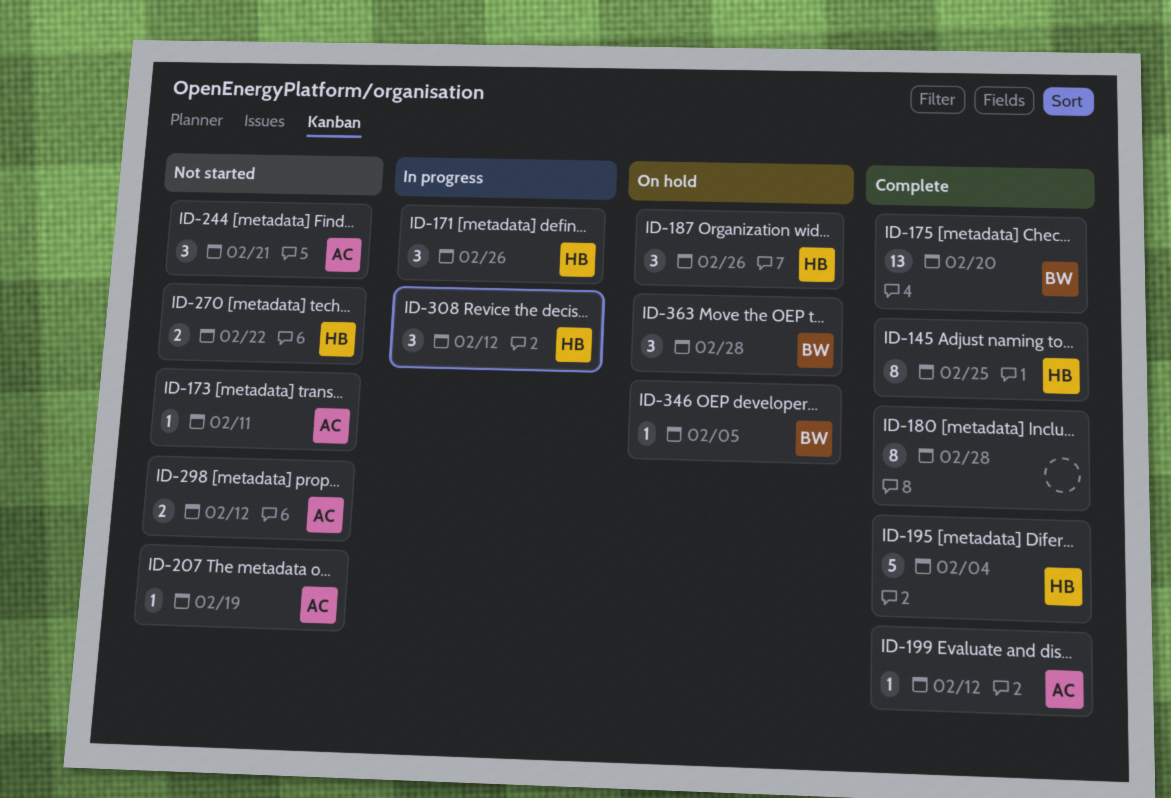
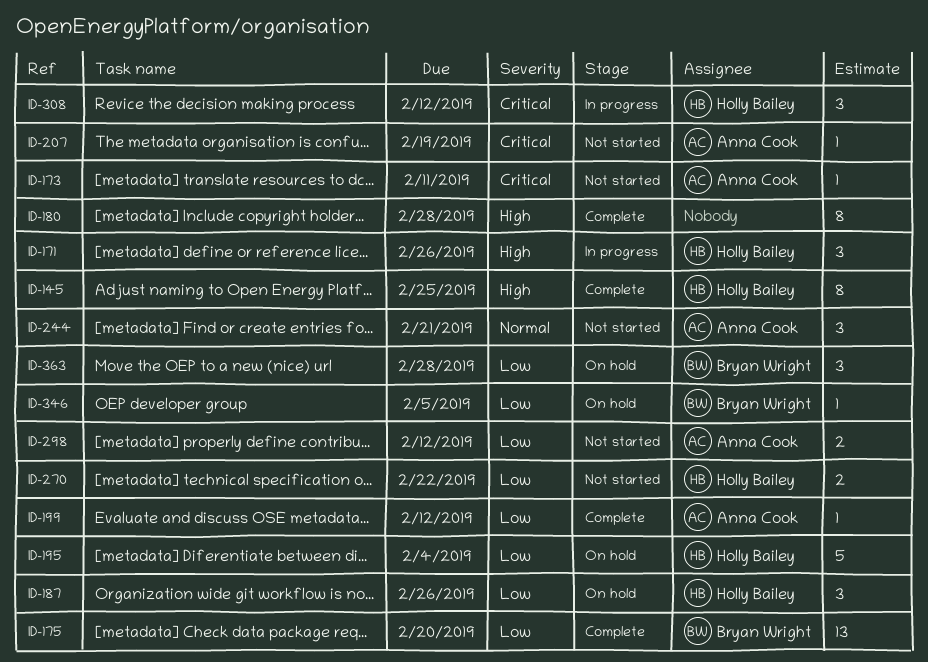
ID-195, status: Complete -> On hold

